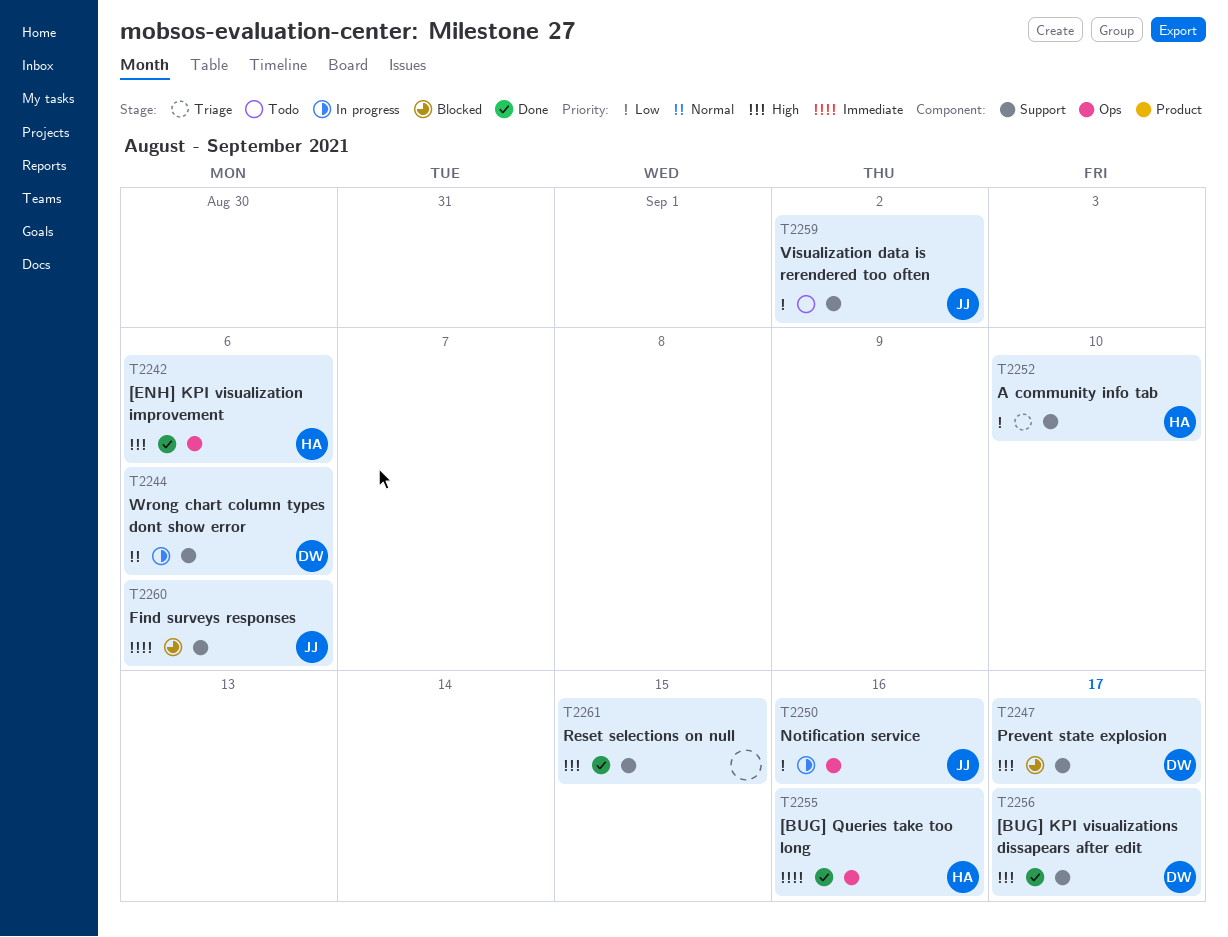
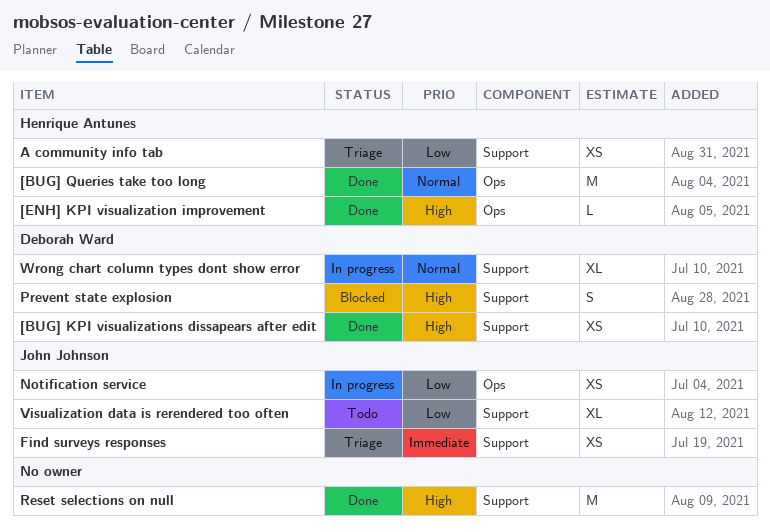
[BUG] Queries take too long, priority: Immediate -> Normal
Find surveys responses, status: Blocked -> Triage

